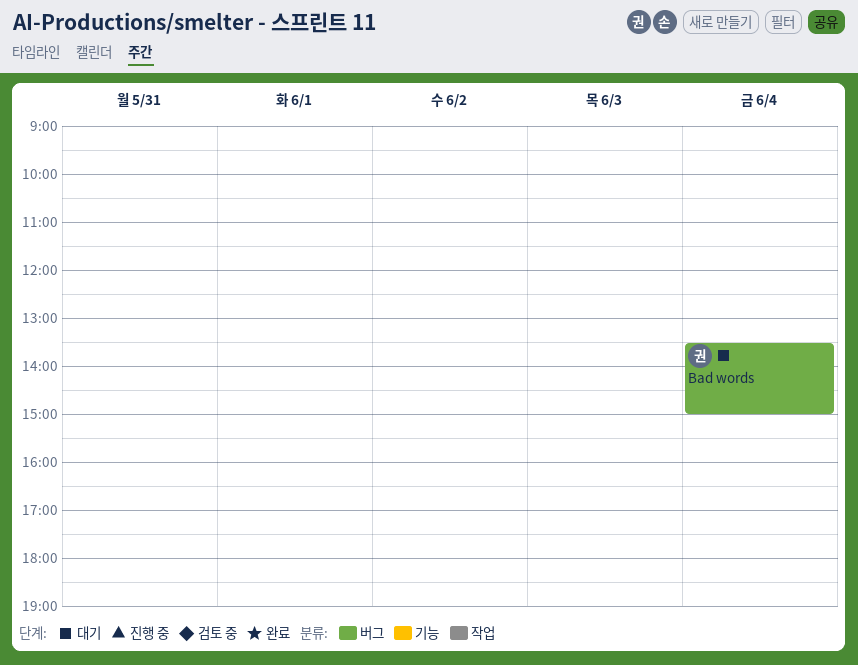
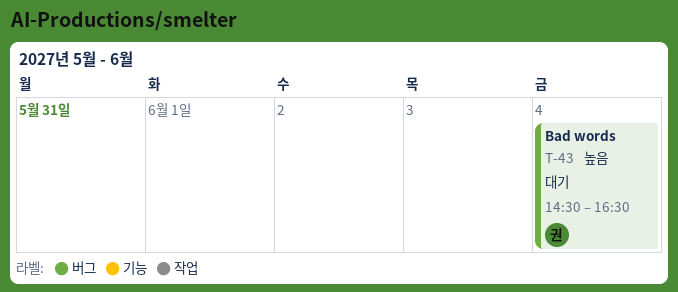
Bad words, begins: 13:30 -> 14:30
Bad words, ends: 15:00 -> 16:30

